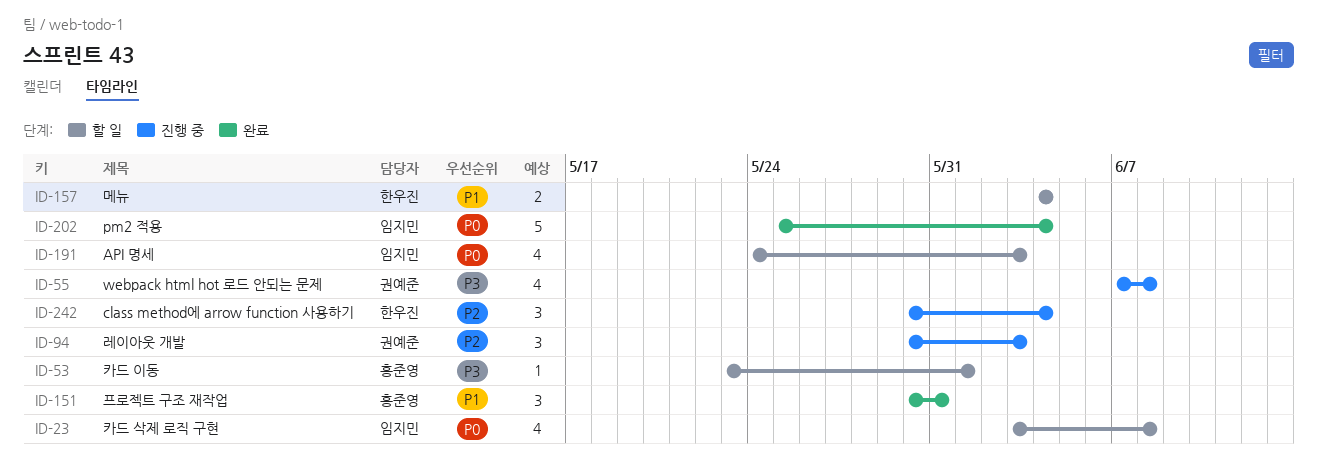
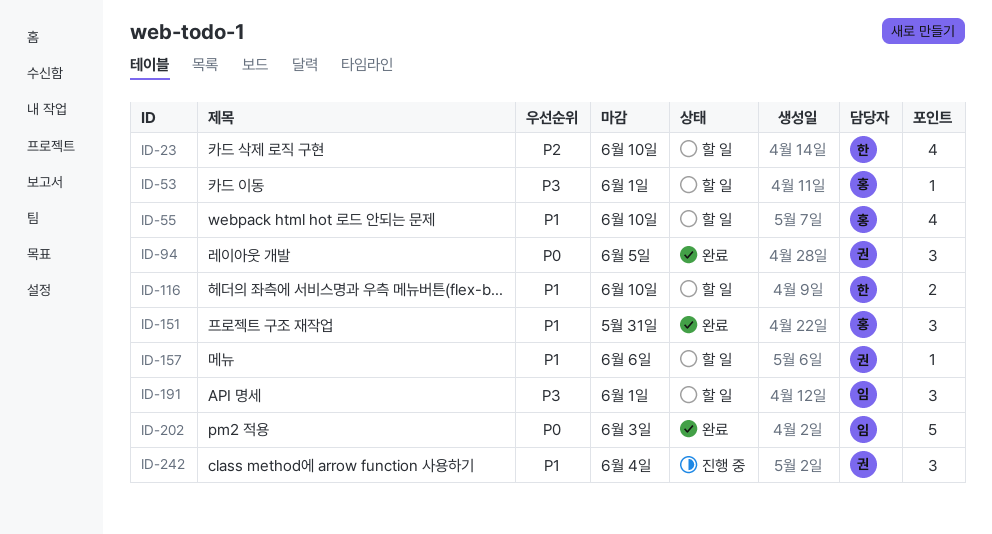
ID-23, owner: 임지민 -> 한우진
ID-23, priority: P0 -> P2
ID-23, due: Jun 8 -> Jun 10
ID-55, status: 진행 중 -> 할 일
ID-55, owner: 권예준 -> 홍준영
ID-55, priority: P3 -> P1
ID-55, due: Jun 8 -> Jun 10
ID-94, status: 진행 중 -> 완료
ID-94, priority: P2 -> P0
ID-94, due: Jun 3 -> Jun 5
ID-116: none -> present
ID-157, owner: 한우진 -> 권예준
ID-157, estimate: 2 -> 1
ID-157, due: Jun 4 -> Jun 6
ID-191, priority: P0 -> P3
ID-191, estimate: 4 -> 3
ID-191, due: Jun 3 -> Jun 1
ID-202, due: Jun 4 -> Jun 3
ID-242, owner: 한우진 -> 권예준
ID-242, priority: P2 -> P1

